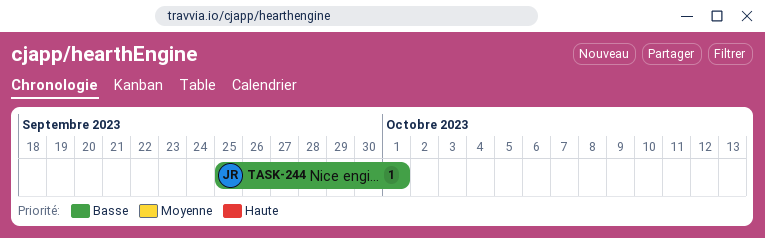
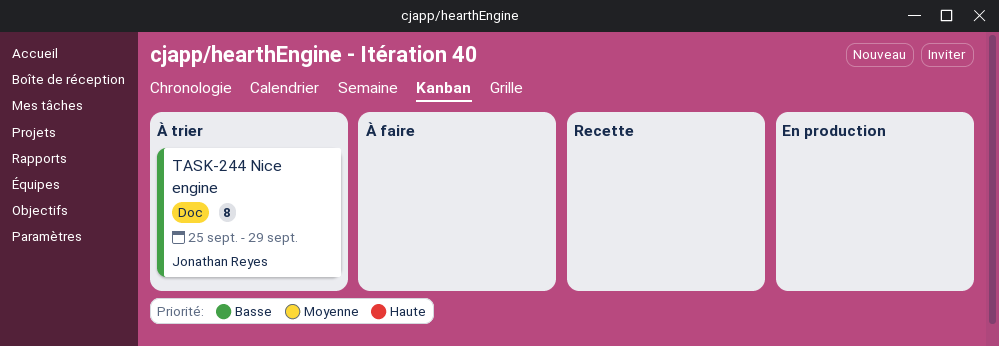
TASK-244, estimate: 1 -> 8
TASK-244, due: Oct 1 -> Sep 29

